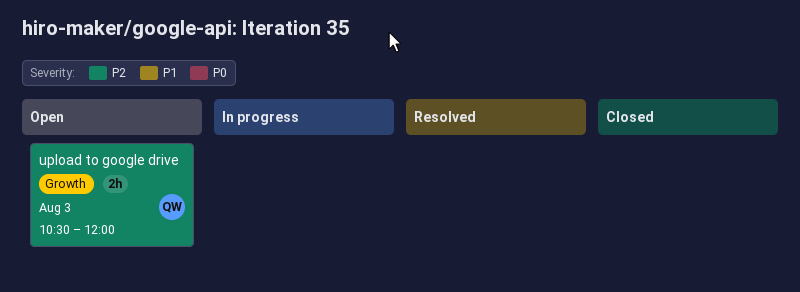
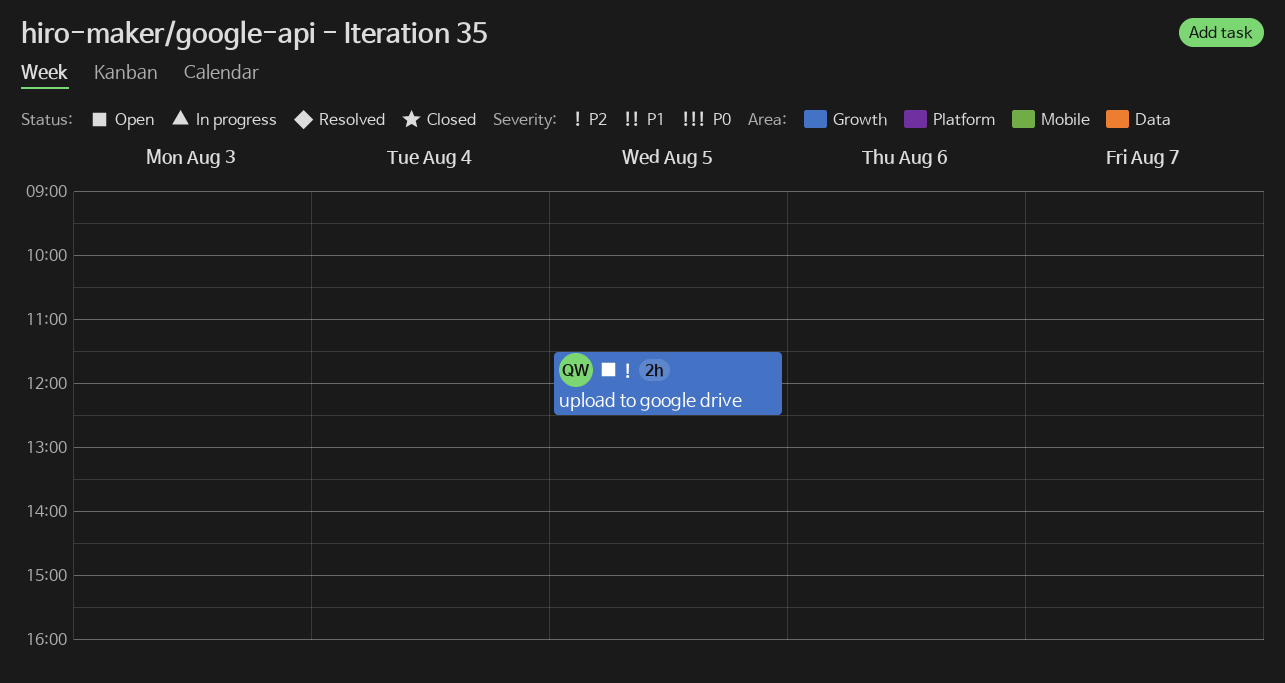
upload to google drive, day: Aug 3 -> Aug 5
upload to google drive, begins: 10:30 -> 11:30
upload to google drive, ends: 12:00 -> 12:30

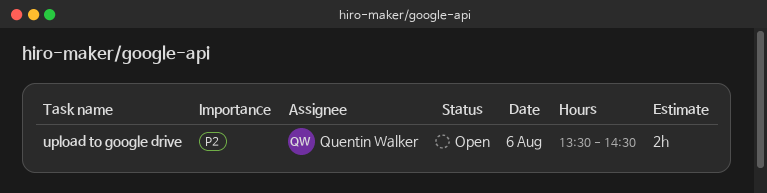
upload to google drive, day: Aug 5 -> Aug 6
upload to google drive, begins: 11:30 -> 13:30
upload to google drive, ends: 12:30 -> 14:30

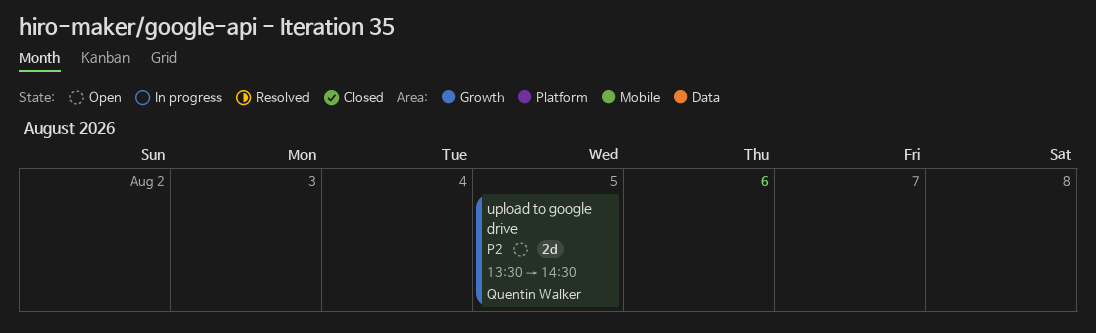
upload to google drive, estimate: 2h -> 2d
upload to google drive, day: Aug 6 -> Aug 5

